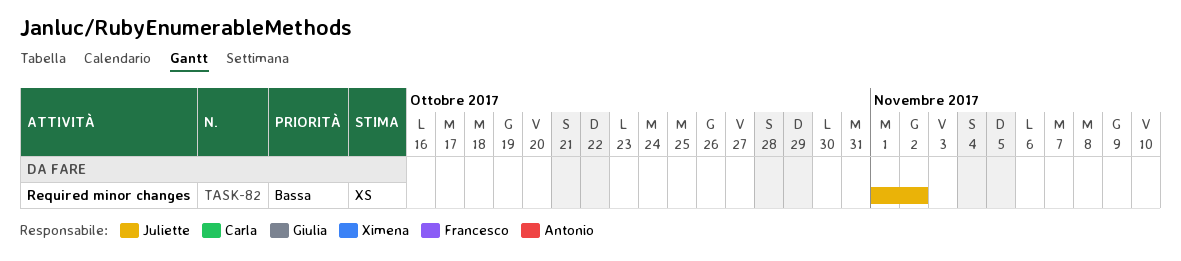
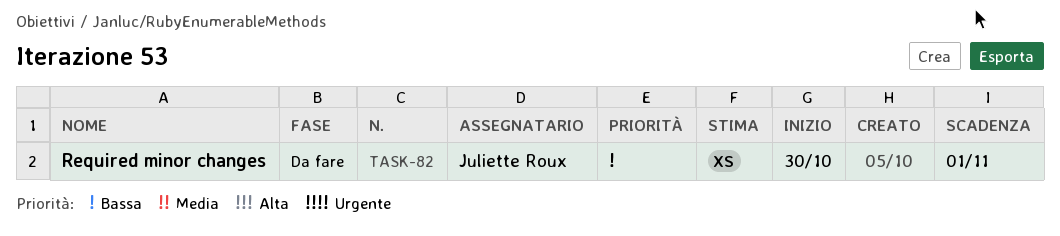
TASK-82, start: Nov 1 -> Oct 30
TASK-82, due: Nov 2 -> Nov 1

